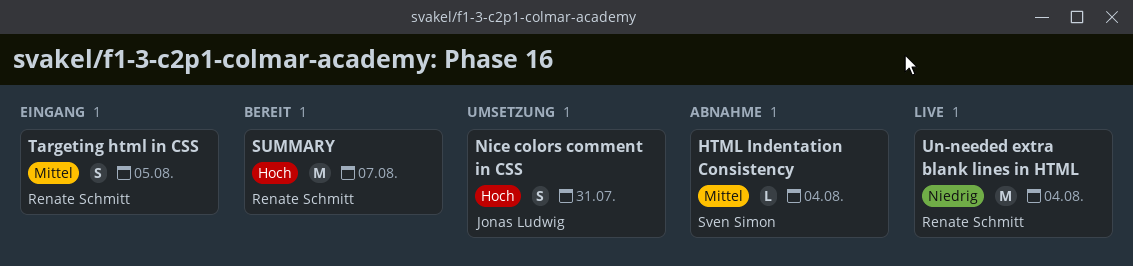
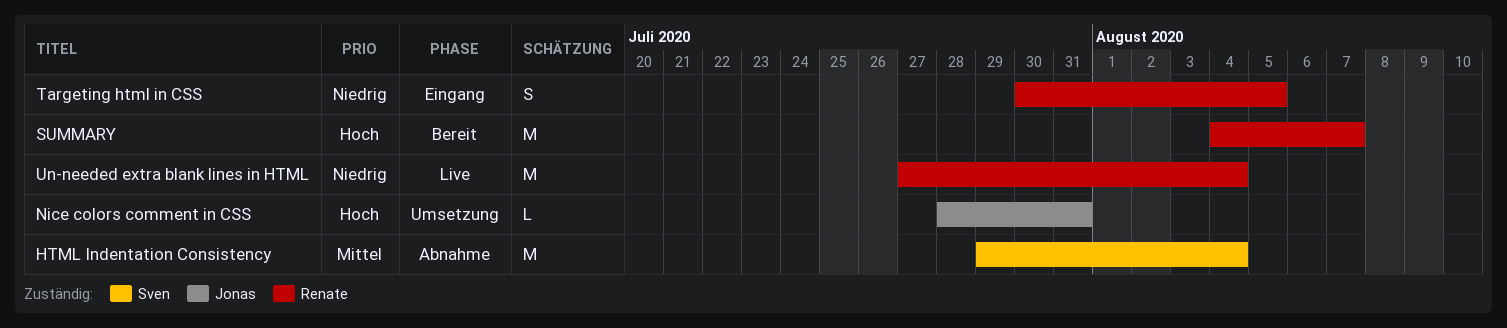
HTML Indentation Consistency, estimate: L -> M
Nice colors comment in CSS, estimate: S -> L
Targeting html in CSS, priority: Mittel -> Niedrig

